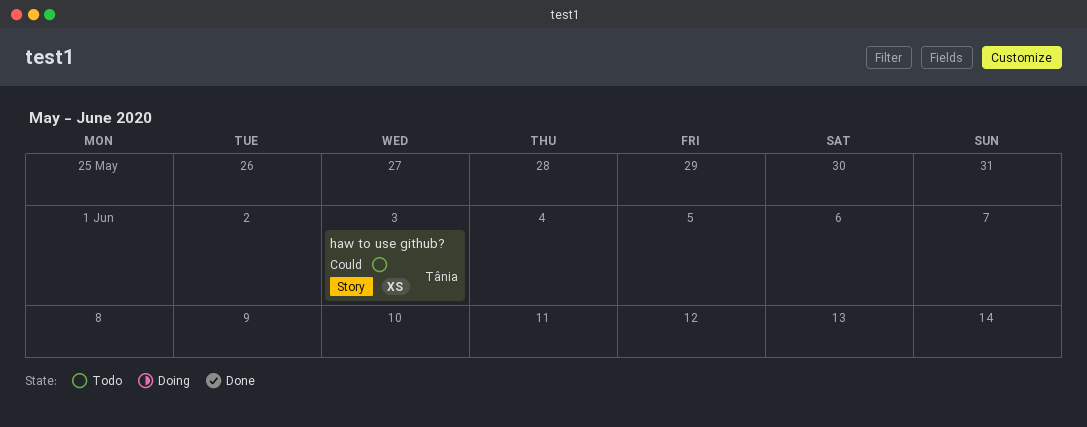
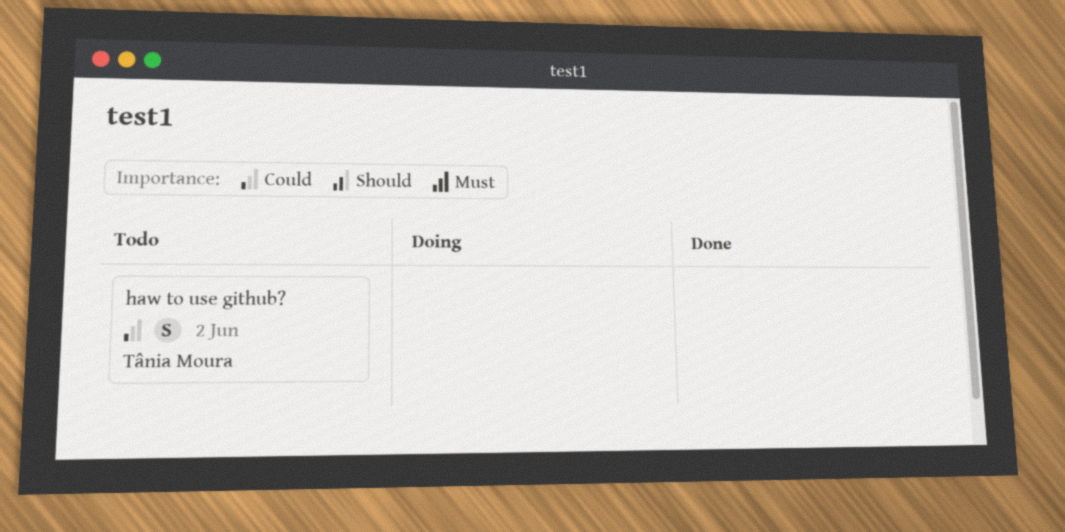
haw to use github?, estimate: XS -> S
haw to use github?, due: Jun 3 -> Jun 2

